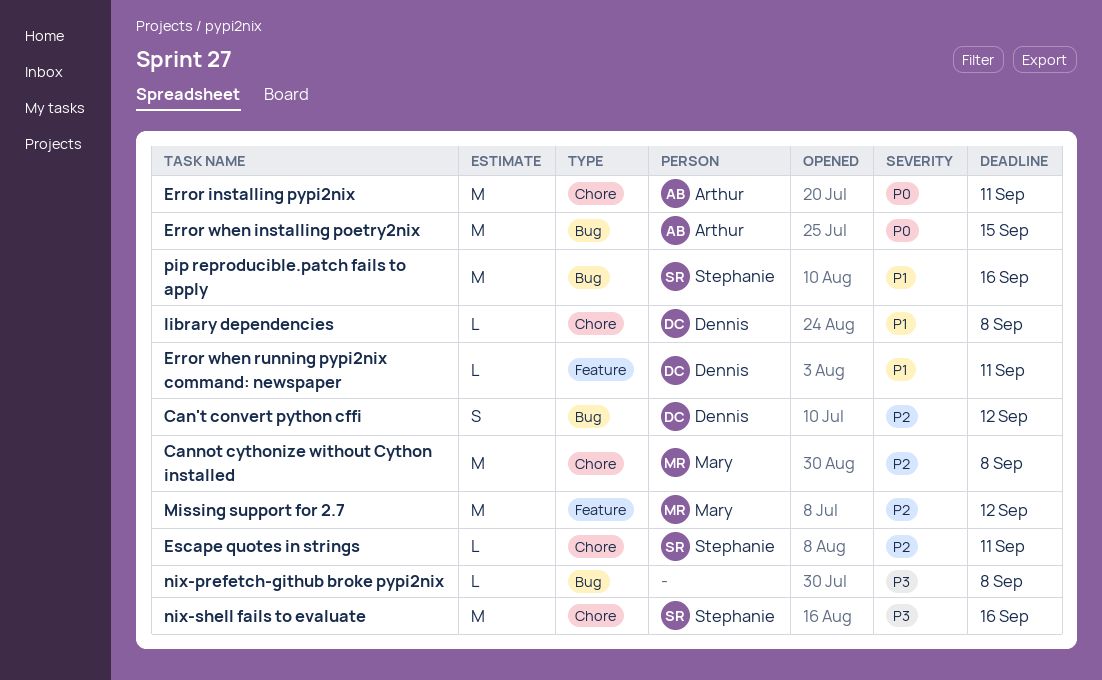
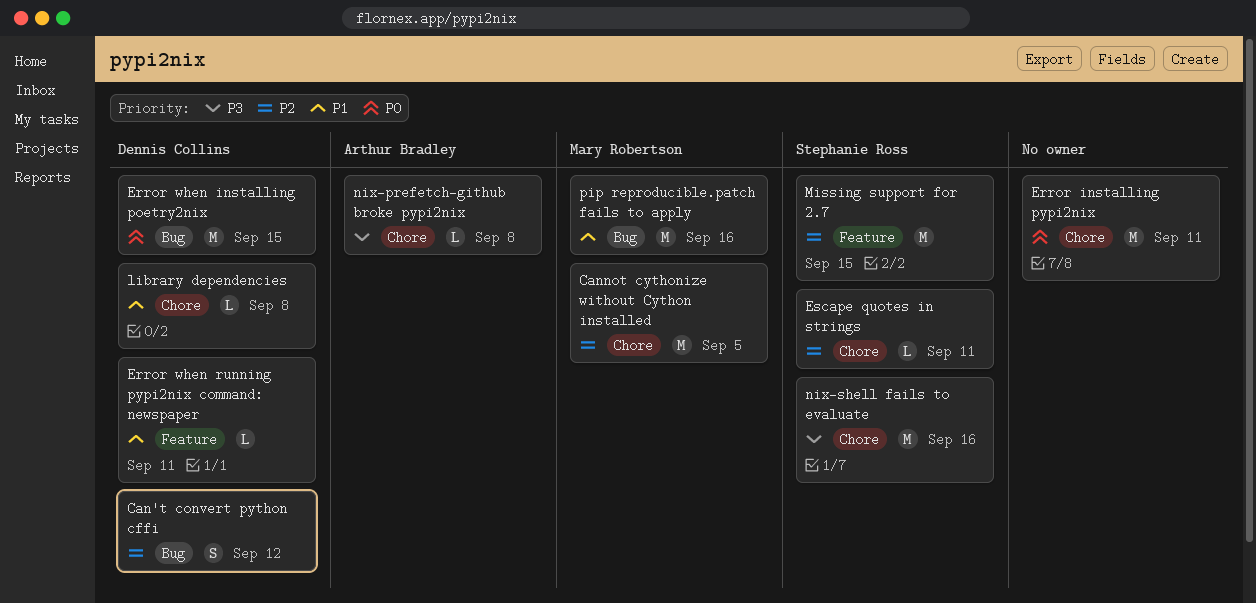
Cannot cythonize without Cython installed, due: Sep 8 -> Sep 5
Error installing pypi2nix, owner: Arthur Bradley -> none
Error when installing poetry2nix, owner: Arthur Bradley -> Dennis Collins
Missing support for 2.7, owner: Mary Robertson -> Stephanie Ross
Missing support for 2.7, due: Sep 12 -> Sep 15
nix-prefetch-github broke pypi2nix, owner: none -> Arthur Bradley
nix-prefetch-github broke pypi2nix, label: Bug -> Chore
pip reproducible.patch fails to apply, owner: Stephanie Ross -> Mary Robertson

